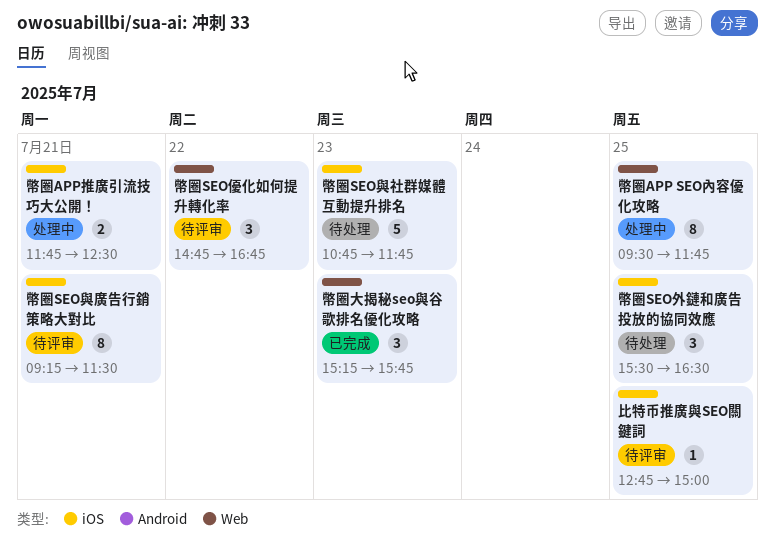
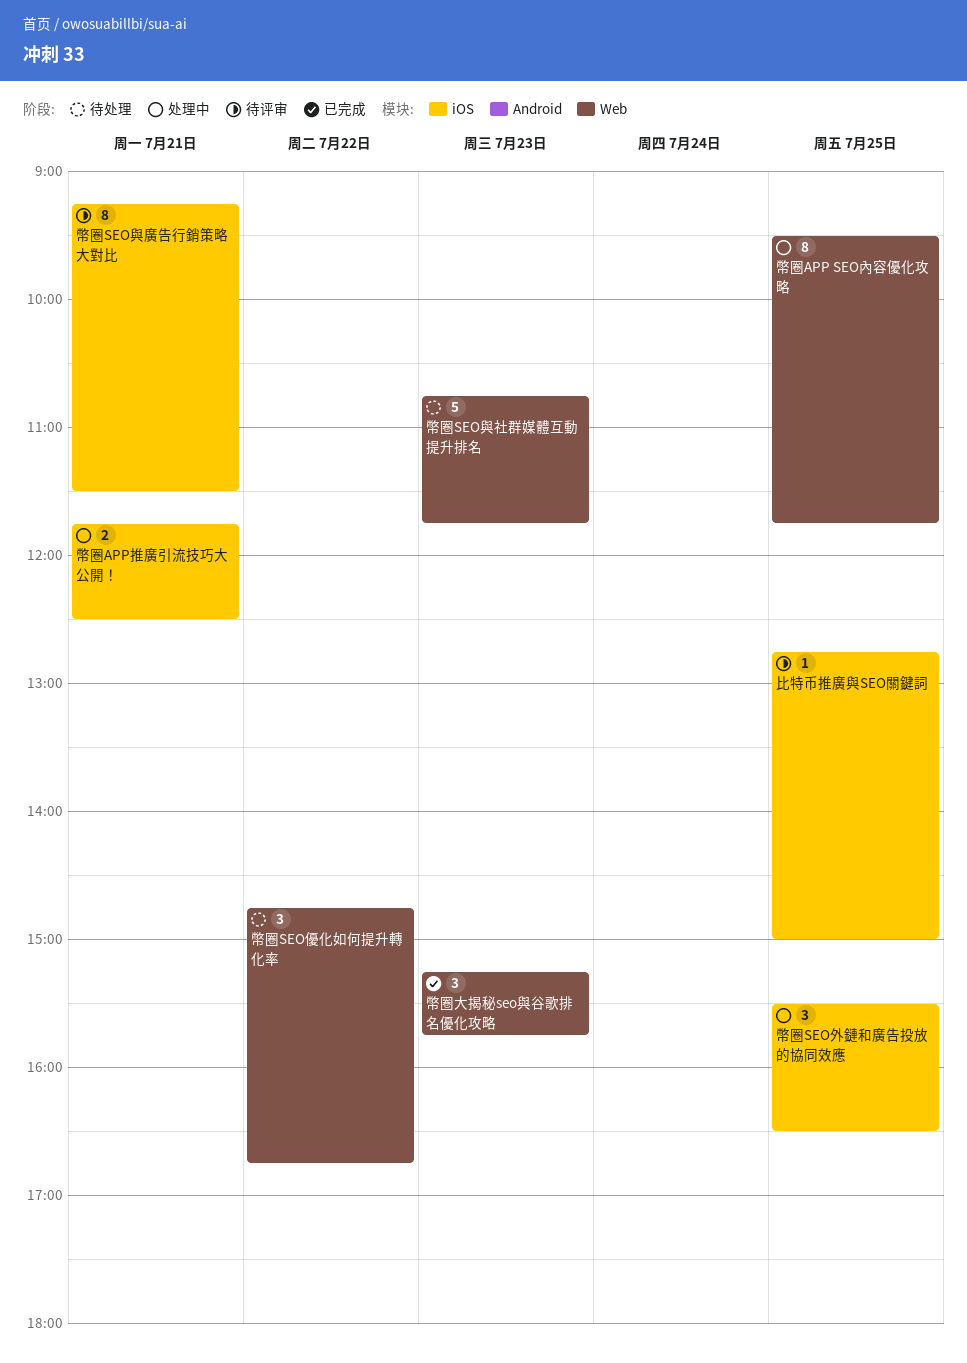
幣圈SEO優化如何提升轉化率, status: 待评审 -> 待处理
幣圈SEO外鏈和廣告投放的協同效應, status: 待处理 -> 处理中
幣圈SEO與社群媒體互動提升排名, label: iOS -> Web

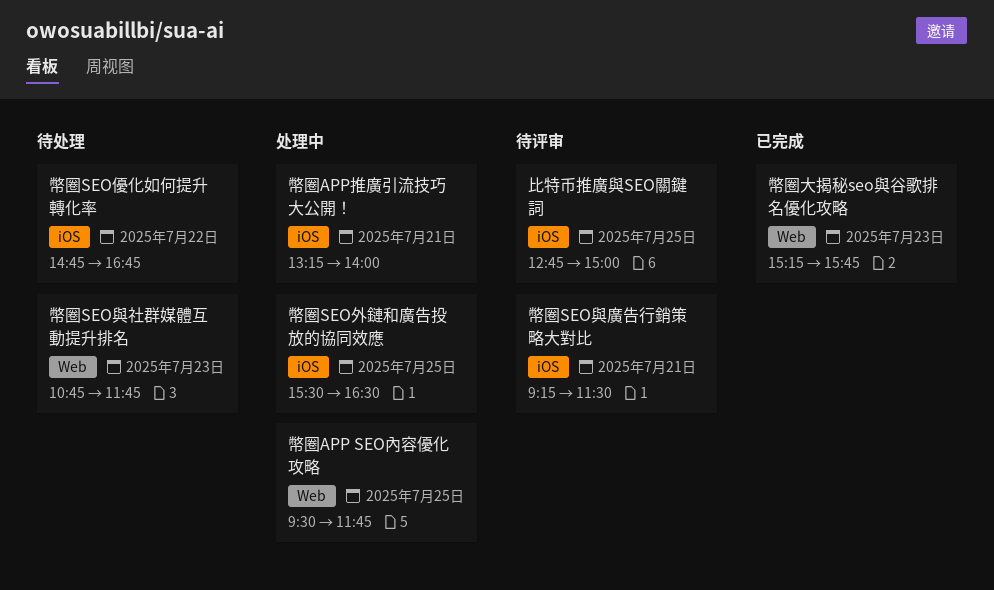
幣圈APP推廣引流技巧大公開！, begins: 11:45 -> 13:15
幣圈APP推廣引流技巧大公開！, ends: 12:30 -> 14:00
幣圈SEO優化如何提升轉化率, label: Web -> iOS

